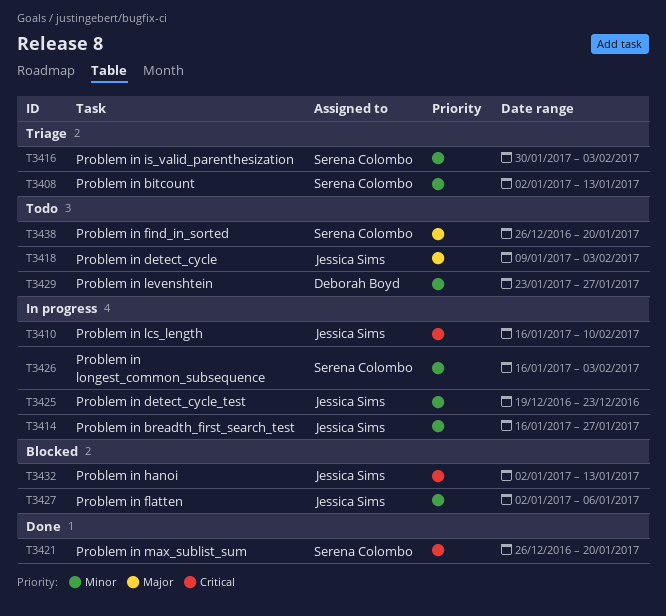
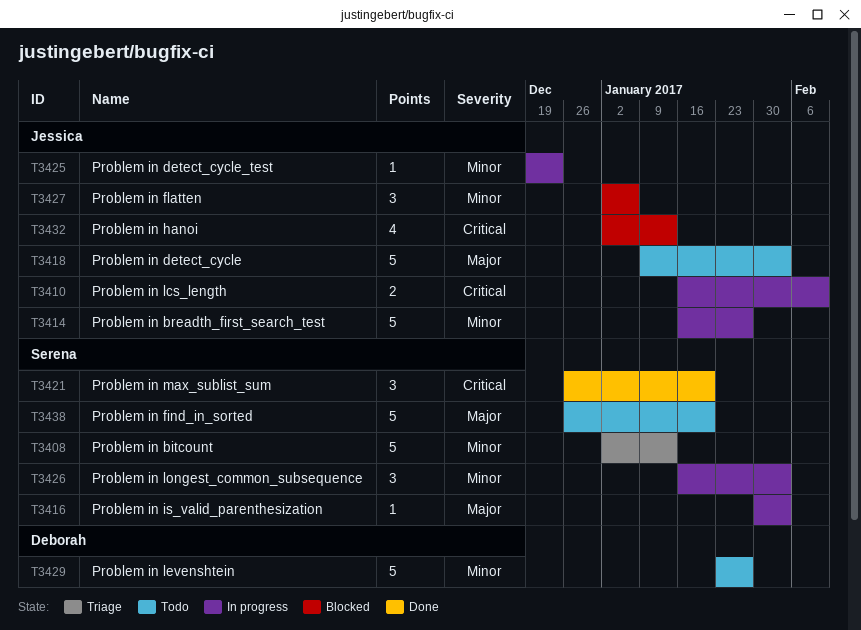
T3416, status: Triage -> In progress
T3416, priority: Minor -> Major

